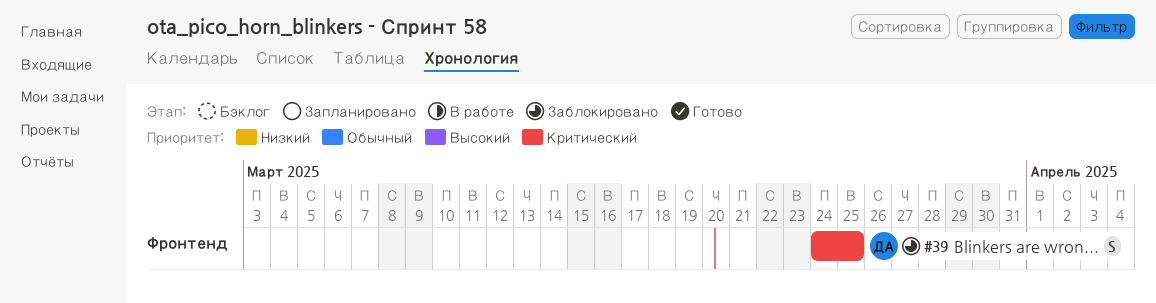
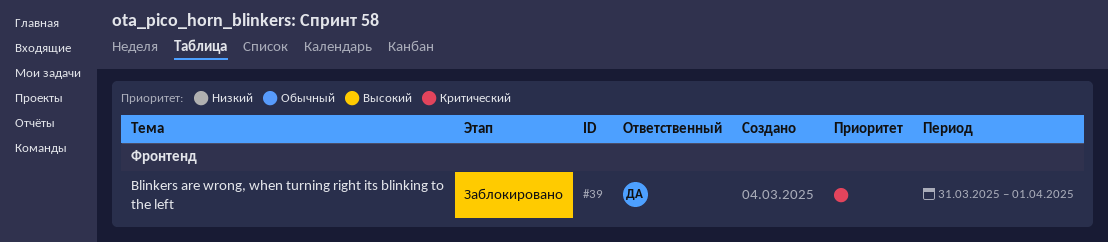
#39, start: Mar 24 -> Mar 31
#39, due: Mar 25 -> Apr 1

